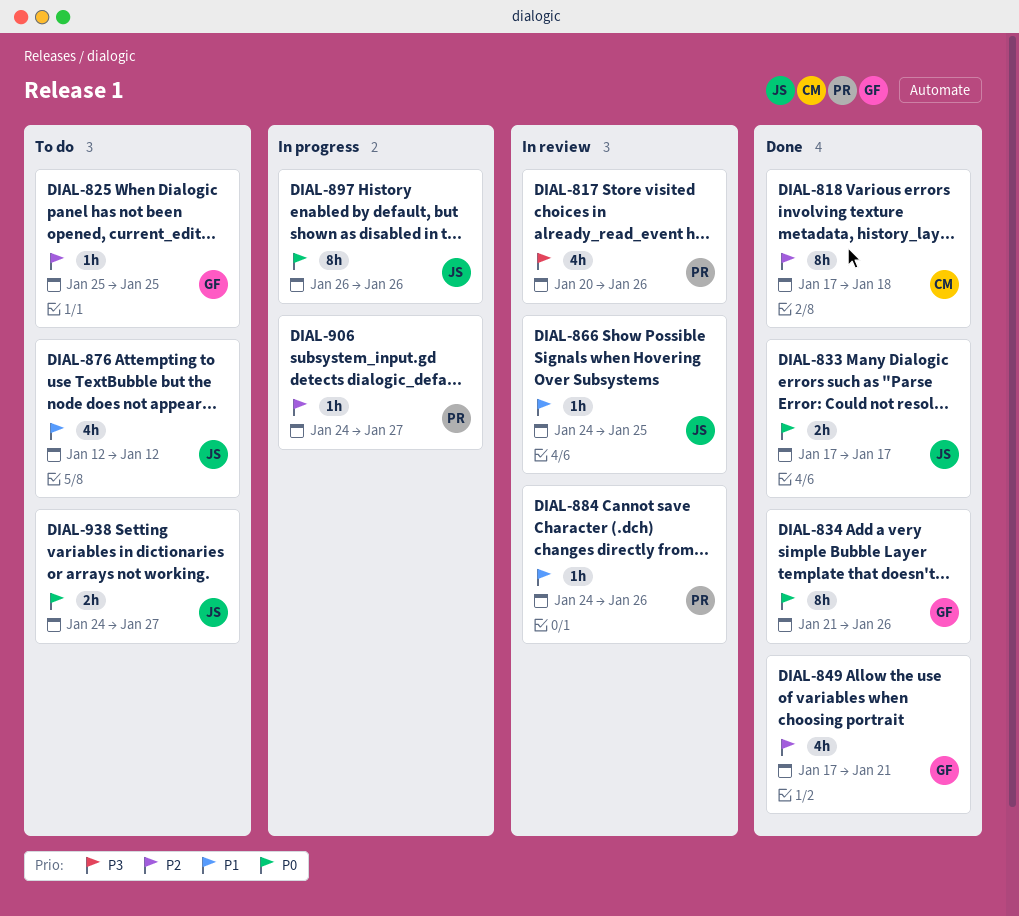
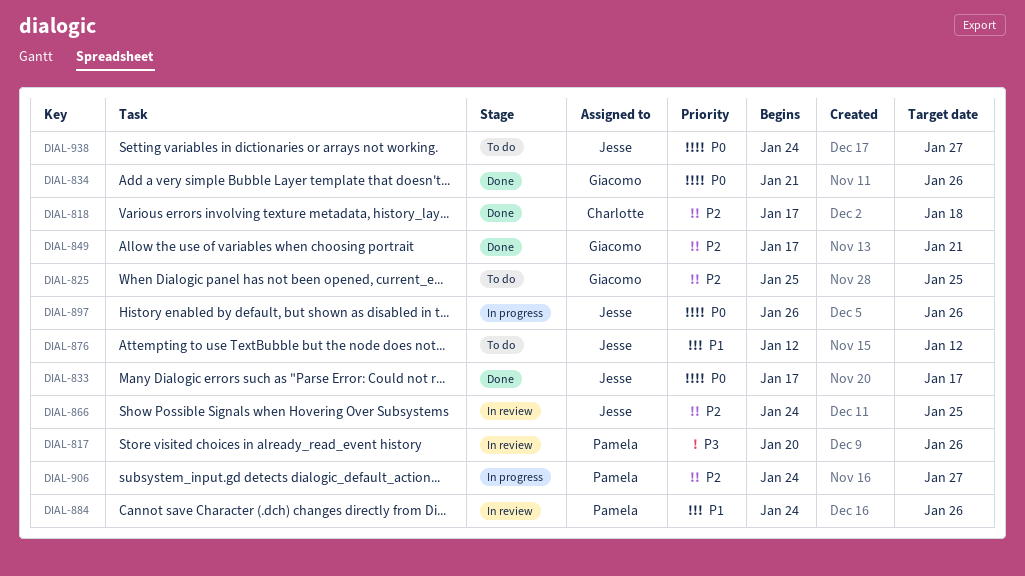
DIAL-866, priority: P1 -> P2

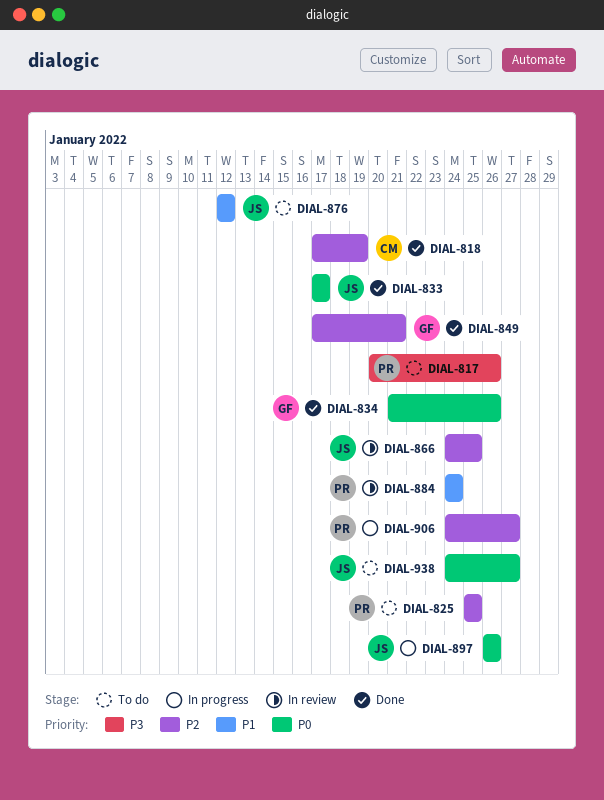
DIAL-817, status: In review -> To do
DIAL-818, due: Jan 18 -> Jan 19
DIAL-825, owner: Giacomo -> Pamela
DIAL-884, due: Jan 26 -> Jan 24

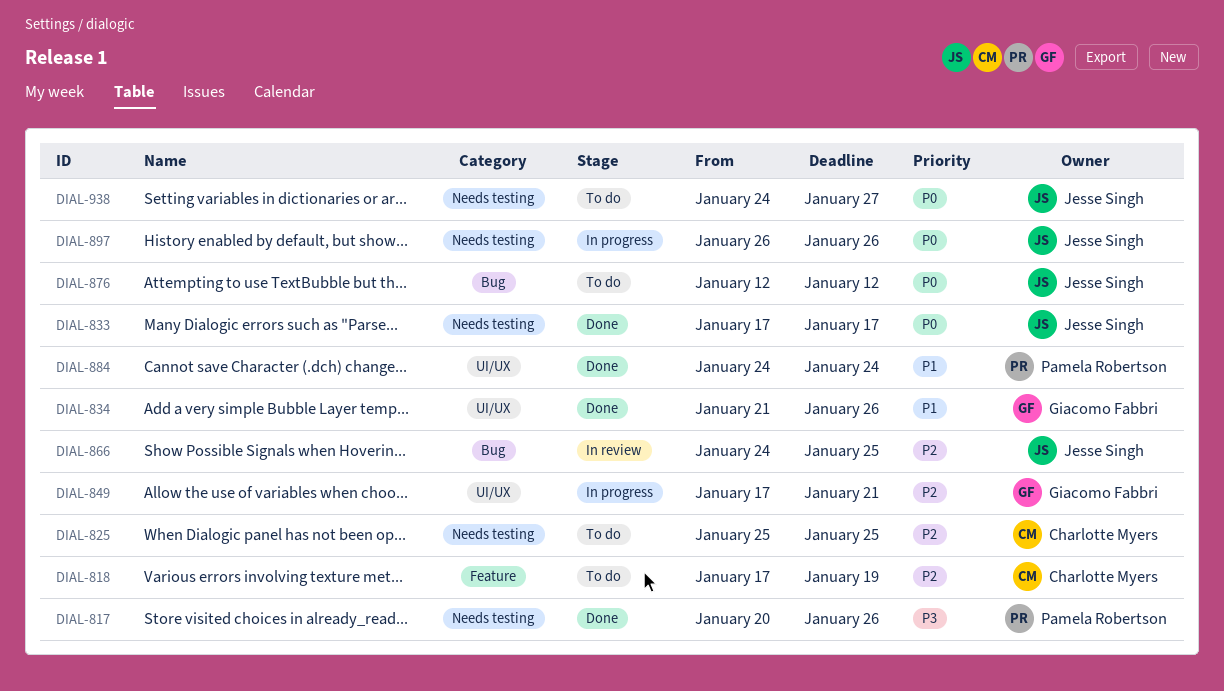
DIAL-817, status: To do -> Done
DIAL-818, status: Done -> To do
DIAL-825, owner: Pamela Robertson -> Charlotte Myers
DIAL-834, priority: P0 -> P1
DIAL-849, status: Done -> In progress
DIAL-876, priority: P1 -> P0
DIAL-884, status: In review -> Done
DIAL-906: present -> none

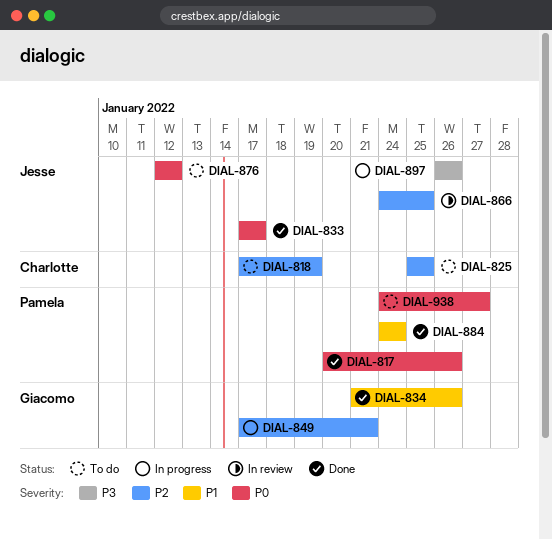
DIAL-817, priority: P3 -> P0
DIAL-897, priority: P0 -> P3
DIAL-938, owner: Jesse Singh -> Pamela Robertson

